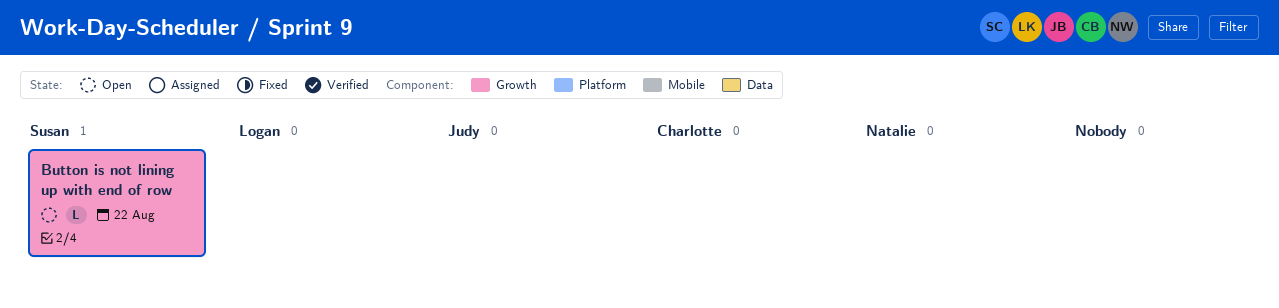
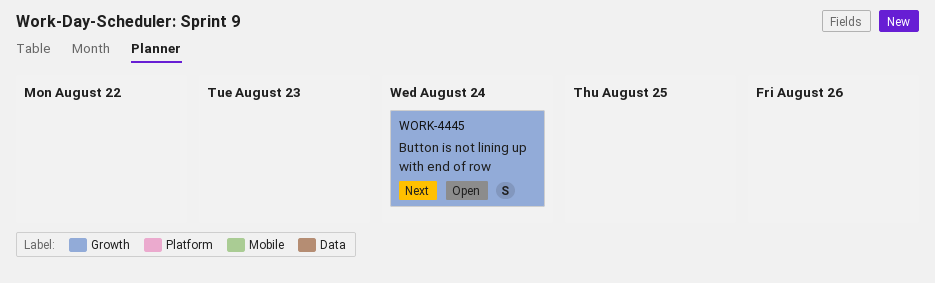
Button is not lining up with end of row, estimate: L -> S
Button is not lining up with end of row, due: Aug 22 -> Aug 24

